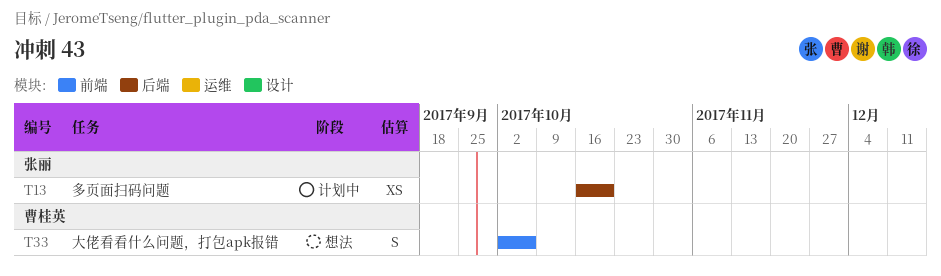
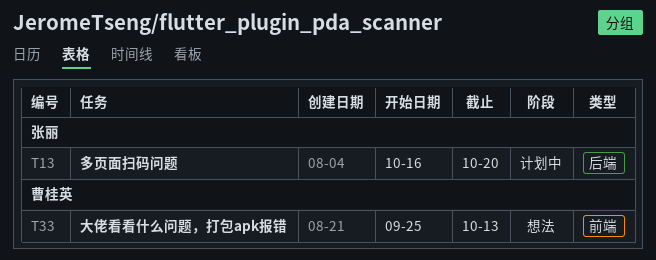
T33, start: Oct 2 -> Sep 25
T33, due: Oct 6 -> Oct 13

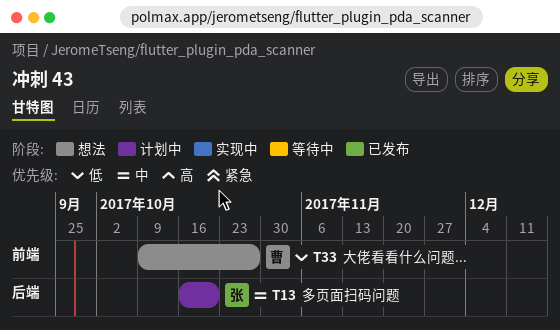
T33, start: Sep 25 -> Oct 9
T33, due: Oct 13 -> Oct 27

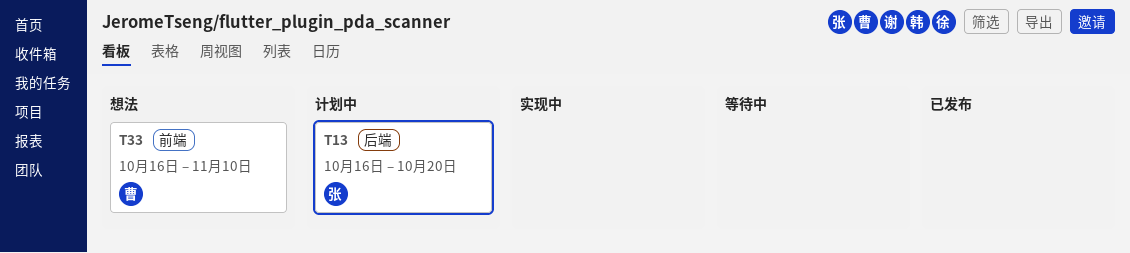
T33, start: Oct 9 -> Oct 16
T33, due: Oct 27 -> Nov 10

